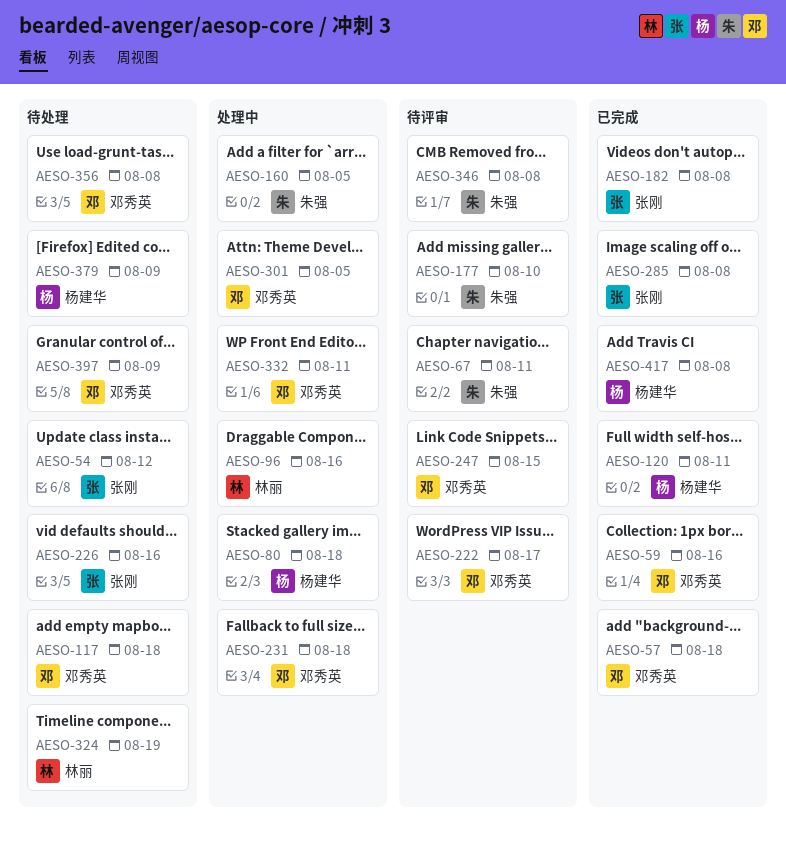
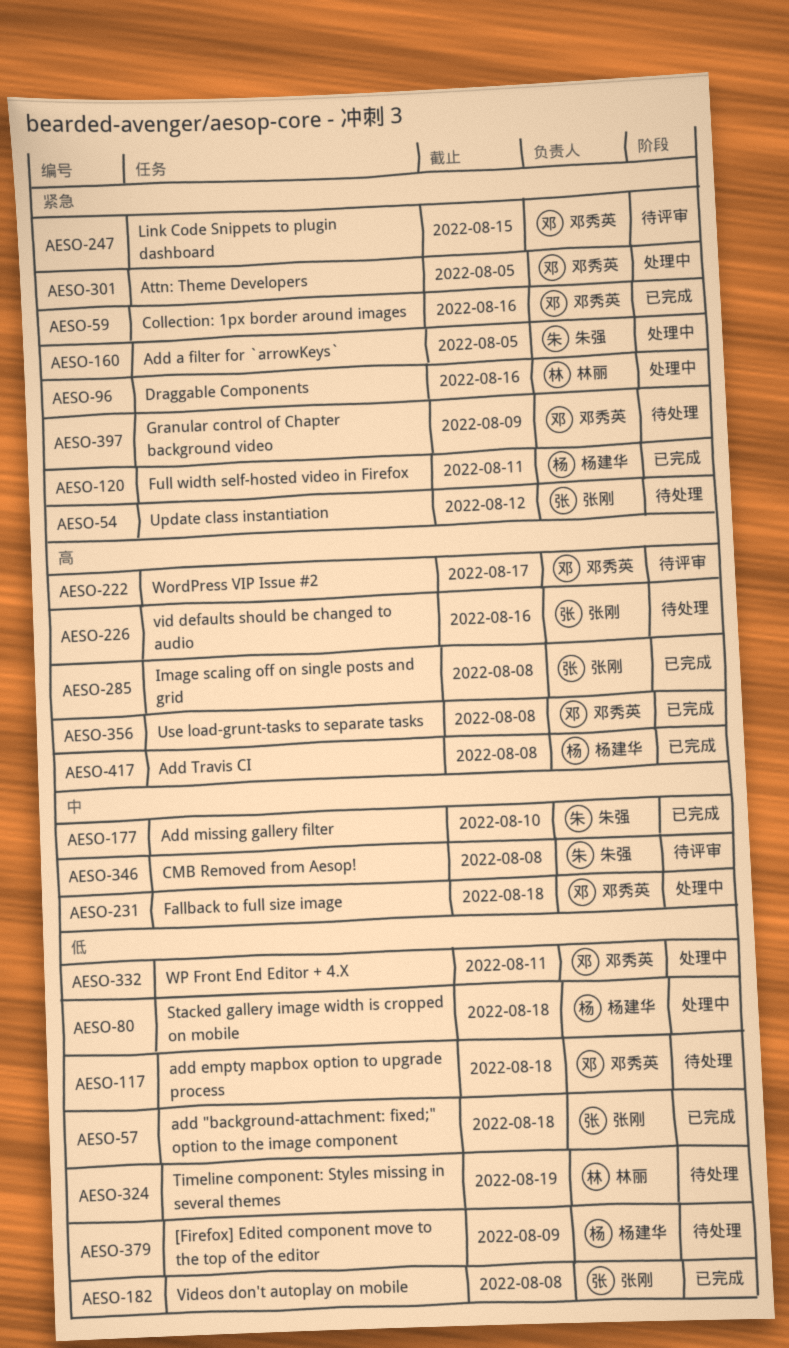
AESO-57, owner: 邓秀英 -> 张刚
AESO-67: present -> none
AESO-177, status: 待评审 -> 已完成
AESO-356, status: 待处理 -> 已完成

